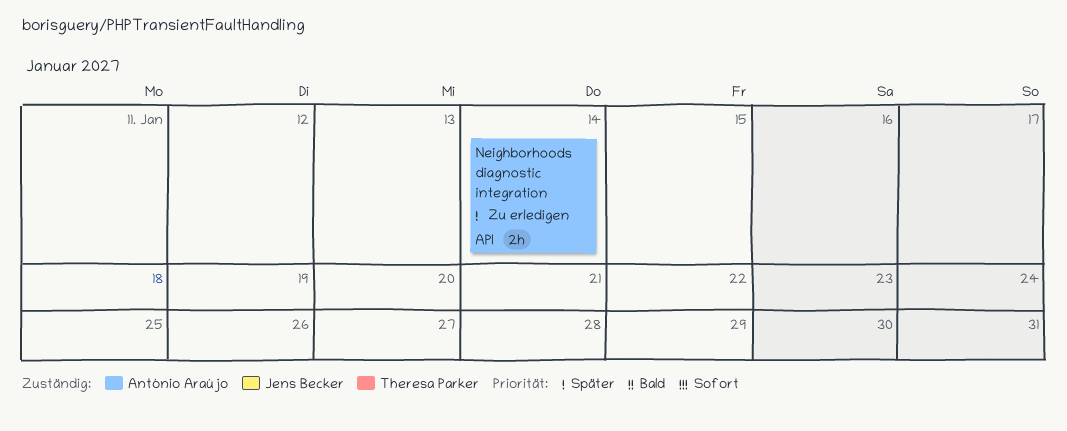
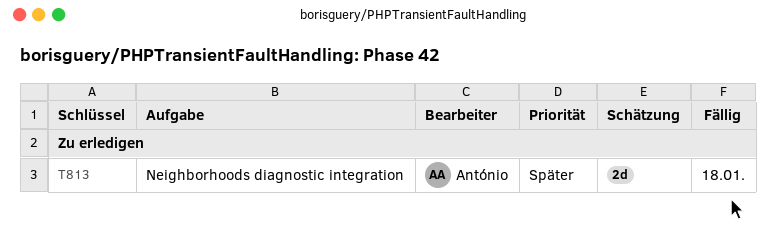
Neighborhoods diagnostic integration, estimate: 2h -> 2d
Neighborhoods diagnostic integration, due: Jan 14 -> Jan 18

